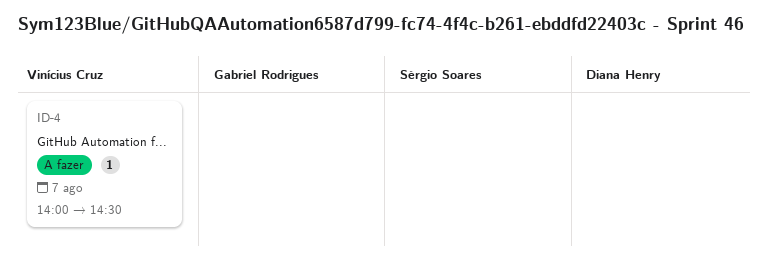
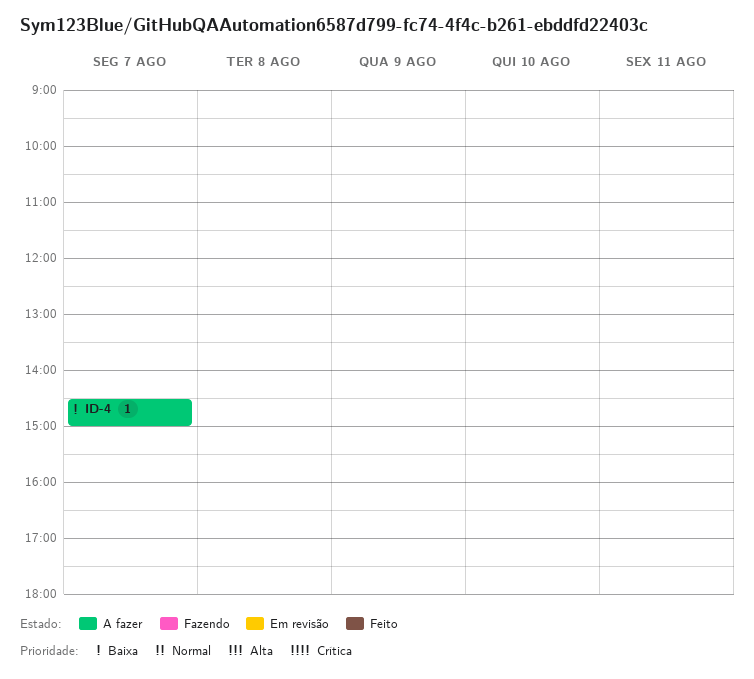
ID-4, begins: 14:00 -> 14:30
ID-4, ends: 14:30 -> 15:00

